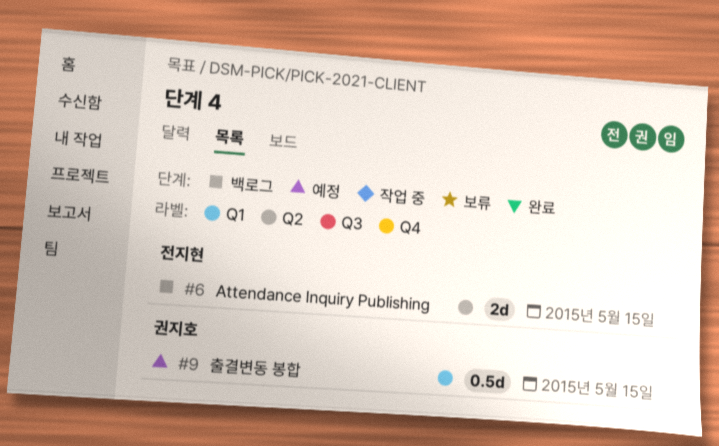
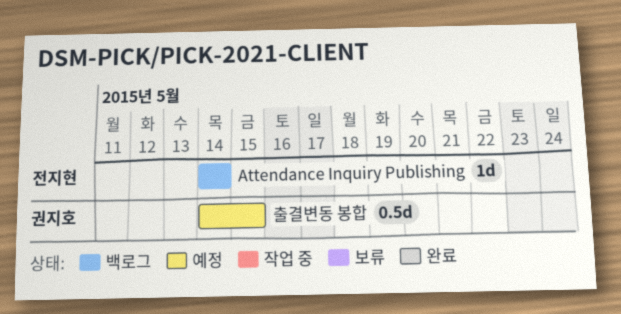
Attendance Inquiry Publishing, estimate: 2d -> 1d
Attendance Inquiry Publishing, due: May 15 -> May 14

